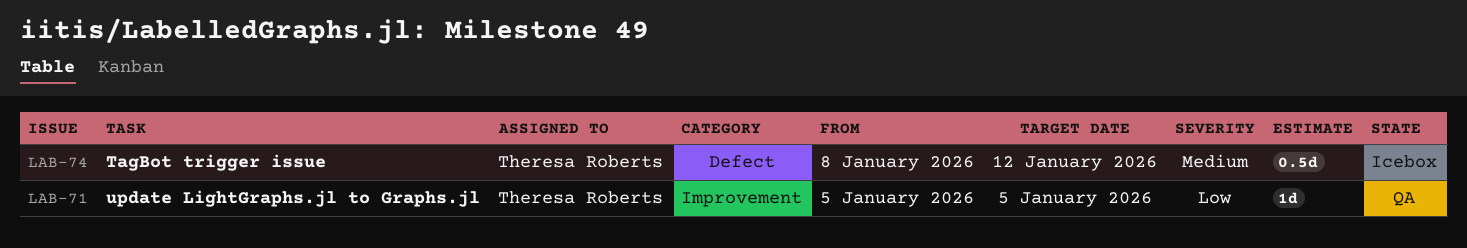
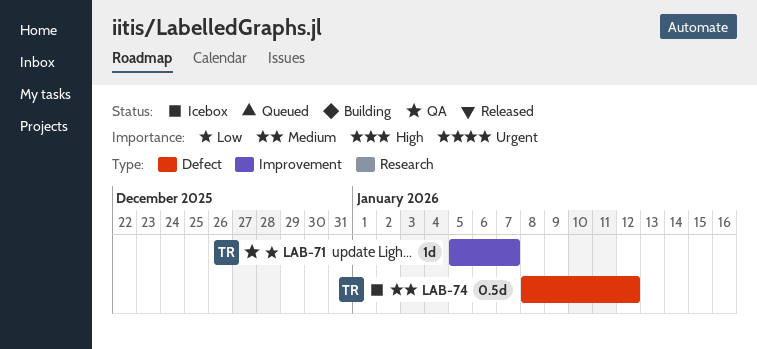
LAB-71, due: Jan 5 -> Jan 7

